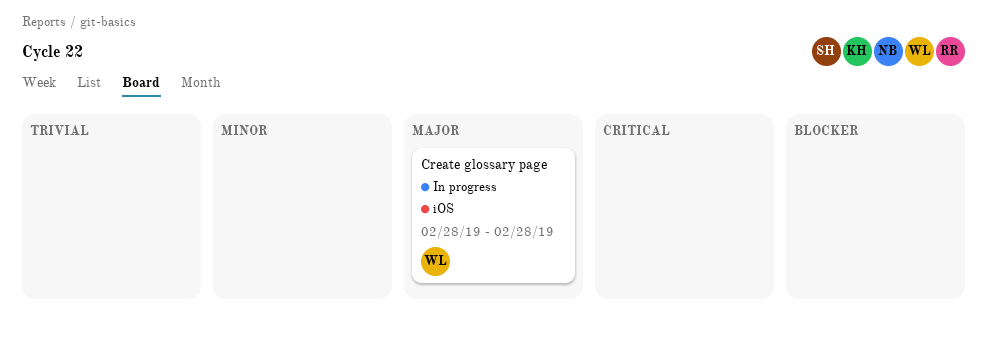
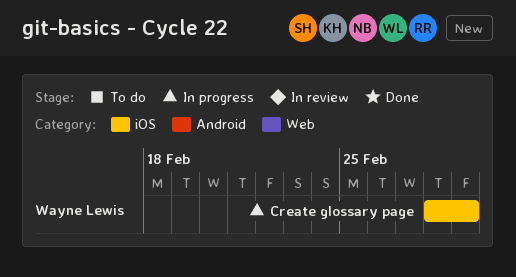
Create glossary page, due: Feb 28 -> Mar 1

